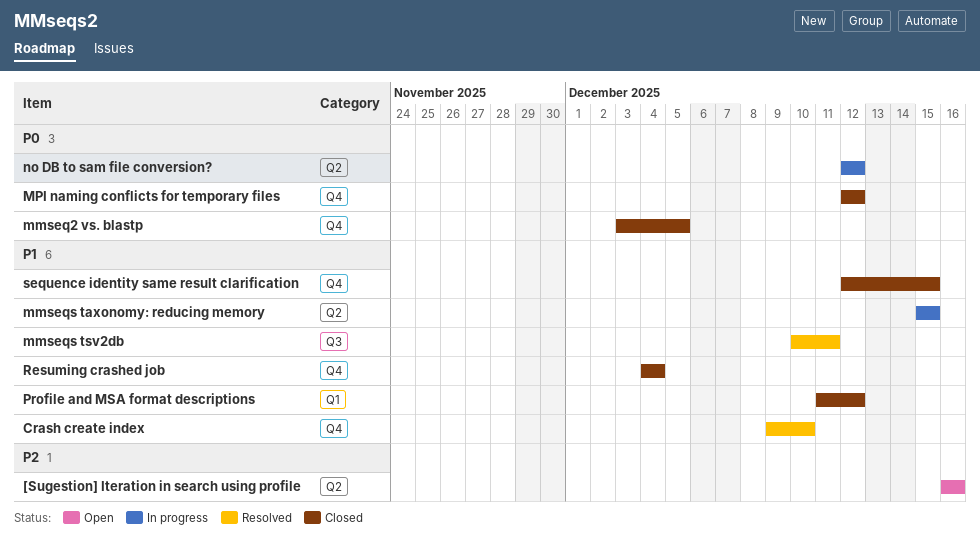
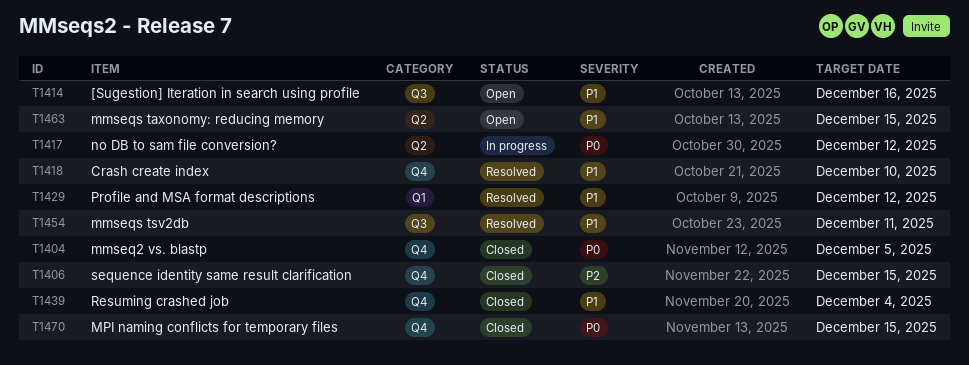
[Sugestion] Iteration in search using profile, priority: P2 -> P1
[Sugestion] Iteration in search using profile, label: Q2 -> Q3
mmseqs taxonomy: reducing memory, status: In progress -> Open
MPI naming conflicts for temporary files, due: Dec 12 -> Dec 15
Profile and MSA format descriptions, status: Closed -> Resolved
sequence identity same result clarification, priority: P1 -> P2

